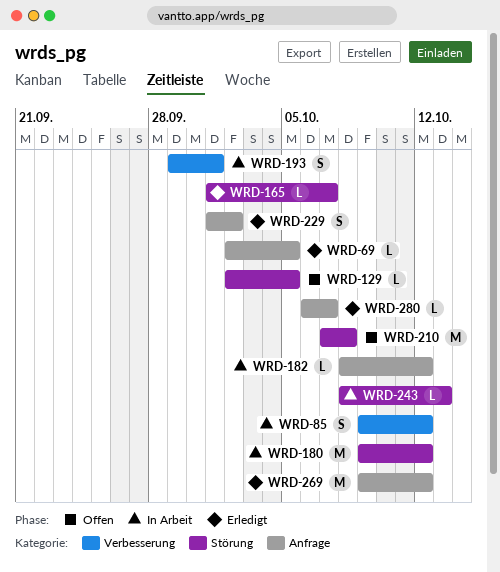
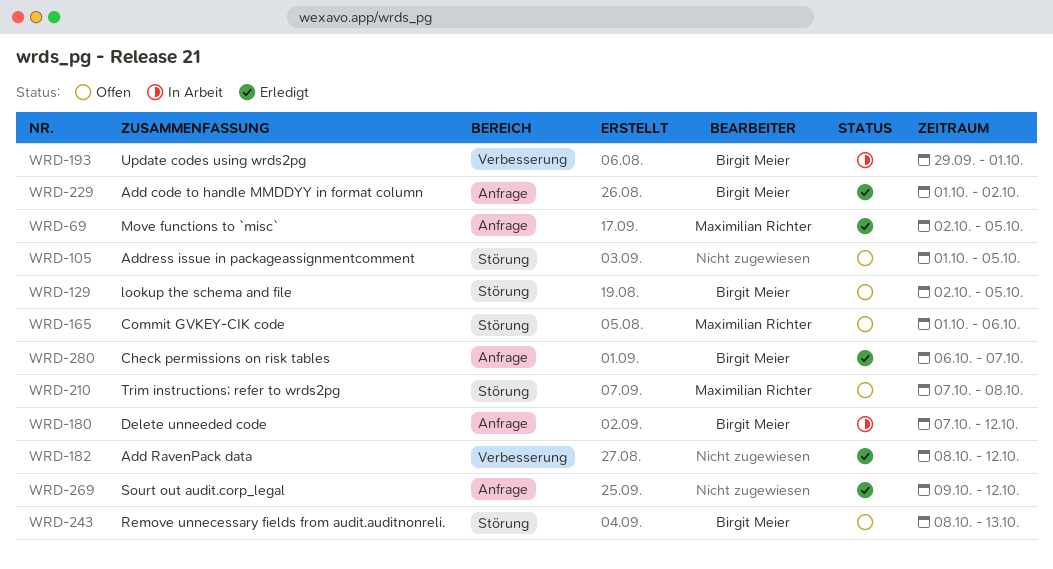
WRD-85: present -> none
WRD-105: none -> present
WRD-165, status: Erledigt -> Offen
WRD-165, due: Oct 7 -> Oct 6
WRD-180, label: Störung -> Anfrage
WRD-180, start: Oct 9 -> Oct 7
WRD-182, status: In Arbeit -> Erledigt
WRD-182, label: Anfrage -> Verbesserung
WRD-243, status: In Arbeit -> Offen

